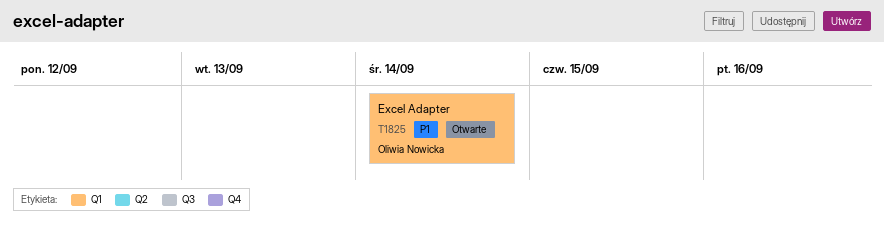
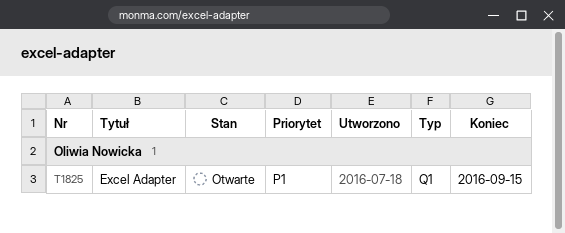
T1825, due: Sep 14 -> Sep 15

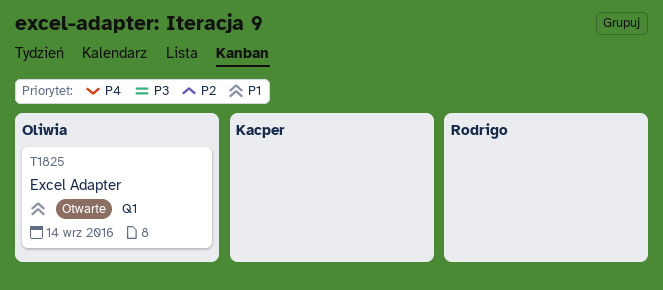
T1825, due: Sep 15 -> Sep 14

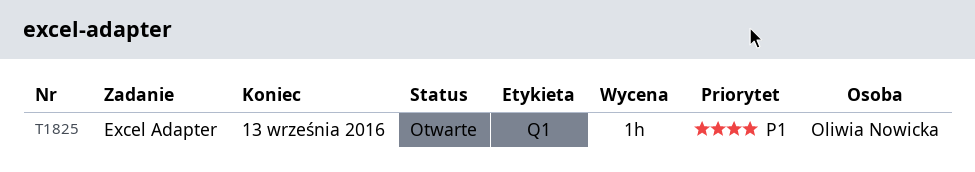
T1825, due: Sep 14 -> Sep 13

